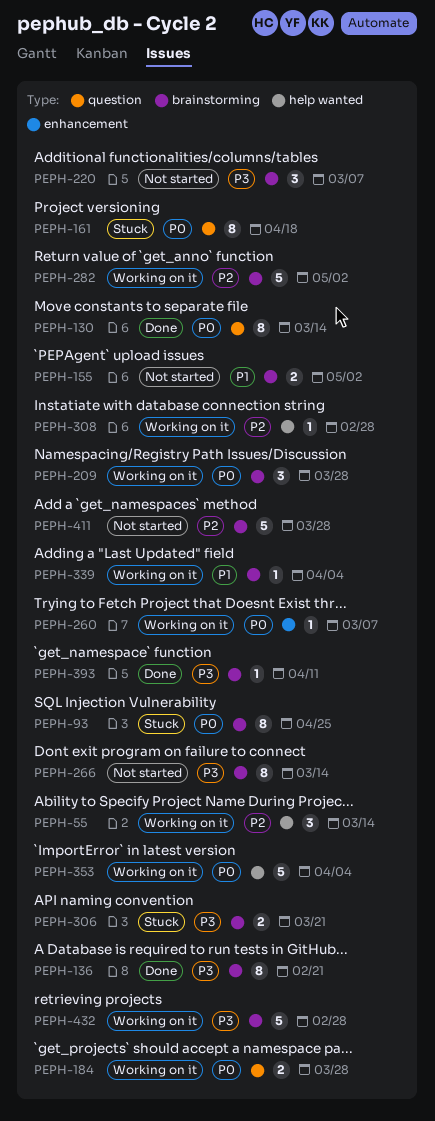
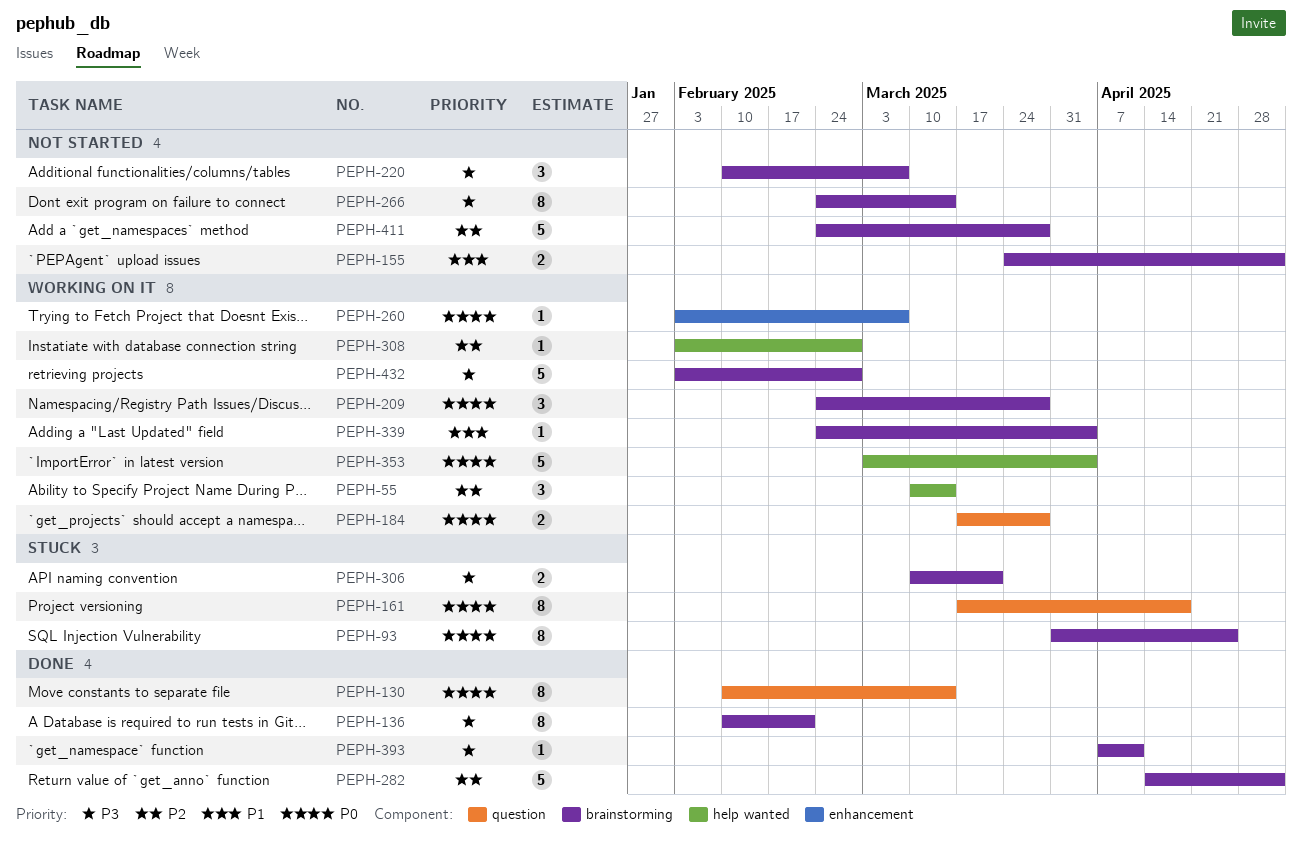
PEPH-282, status: Working on it -> Done

